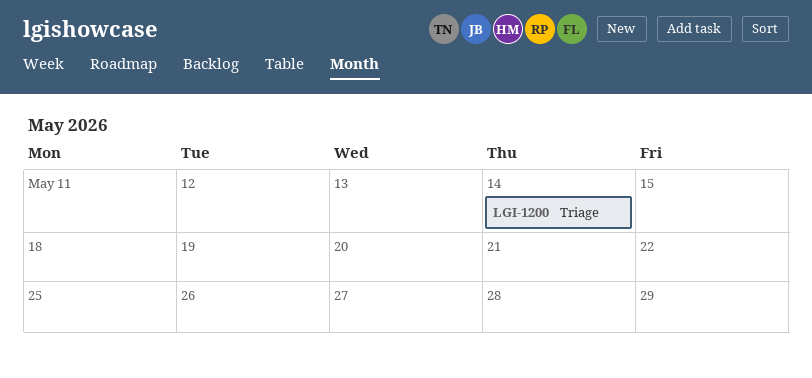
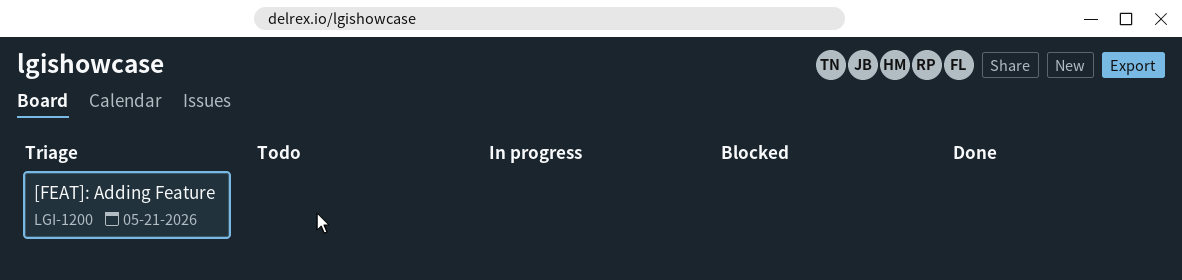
LGI-1200, due: May 14 -> May 21

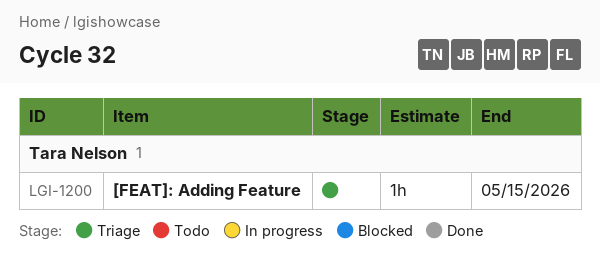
LGI-1200, due: May 21 -> May 15

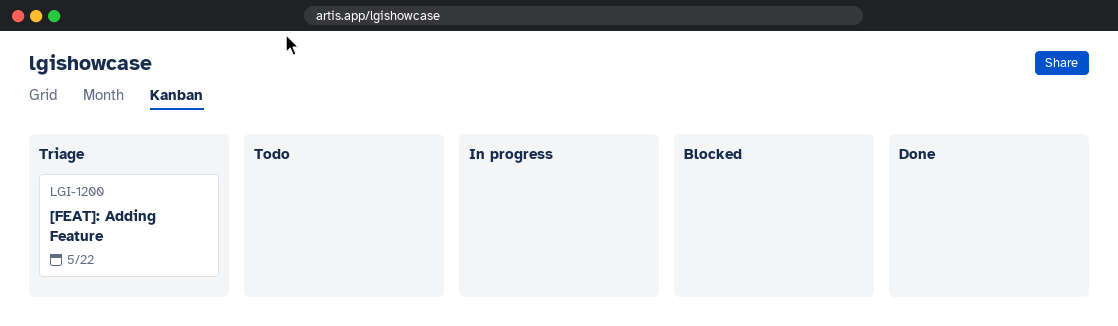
LGI-1200, due: May 15 -> May 22

